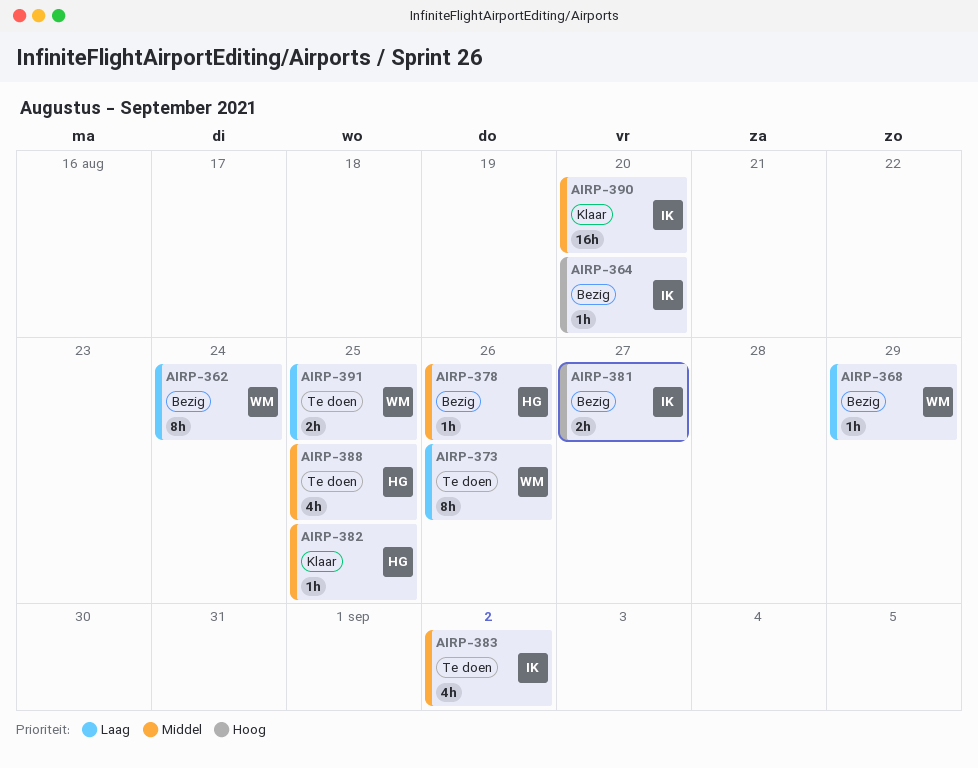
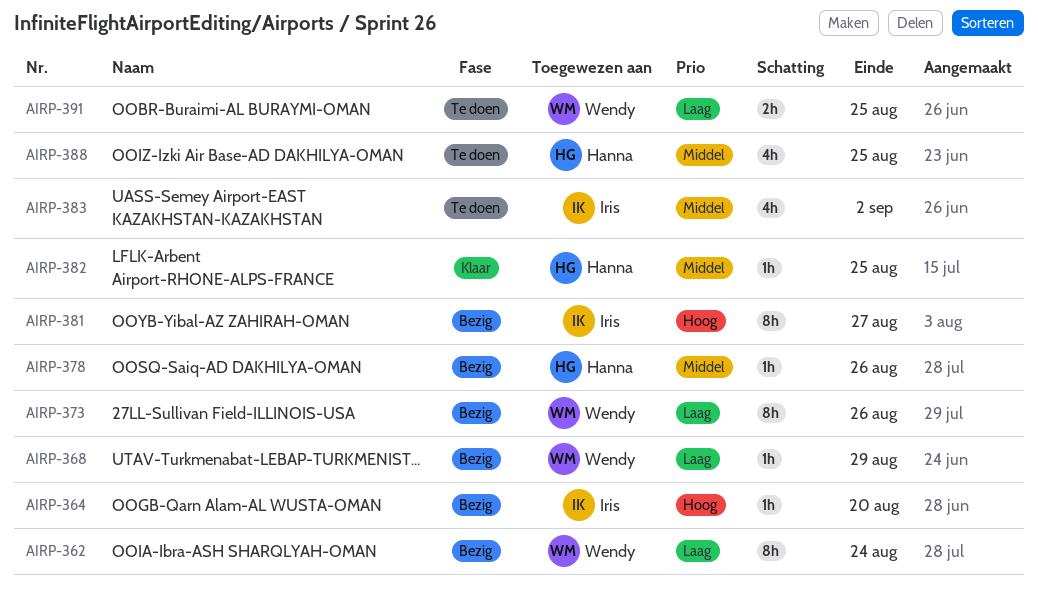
AIRP-373, status: Te doen -> Bezig
AIRP-381, estimate: 2h -> 8h
AIRP-390: present -> none

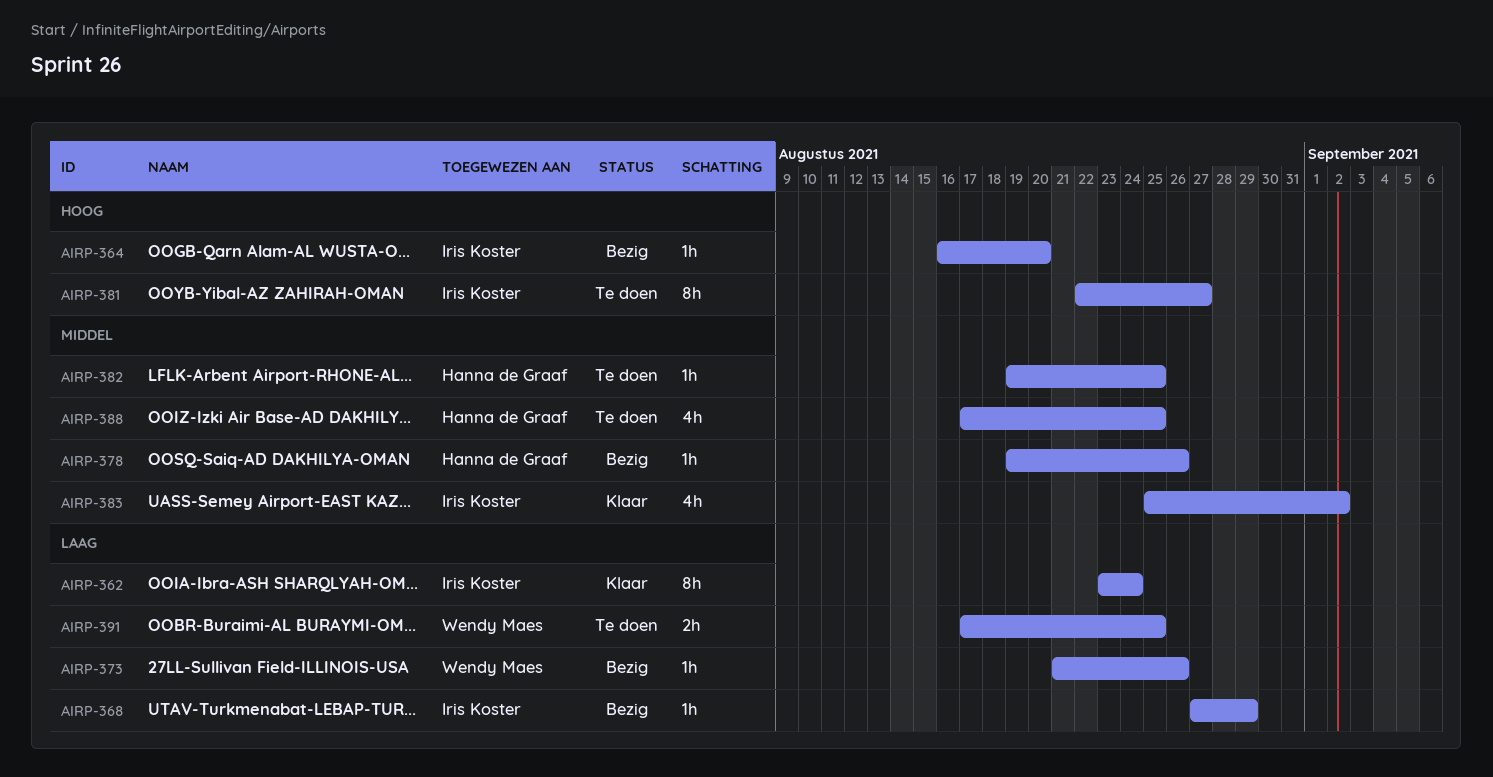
AIRP-362, status: Bezig -> Klaar
AIRP-362, owner: Wendy Maes -> Iris Koster
AIRP-368, owner: Wendy Maes -> Iris Koster
AIRP-373, estimate: 8h -> 1h
AIRP-381, status: Bezig -> Te doen
AIRP-382, status: Klaar -> Te doen
AIRP-383, status: Te doen -> Klaar

